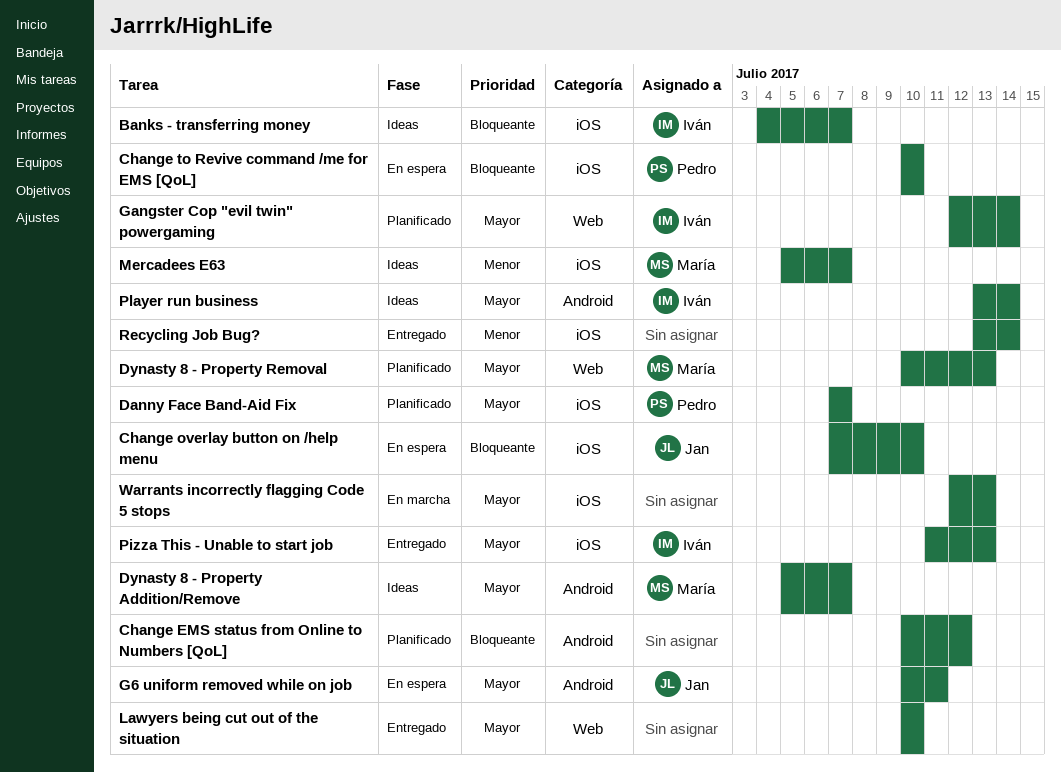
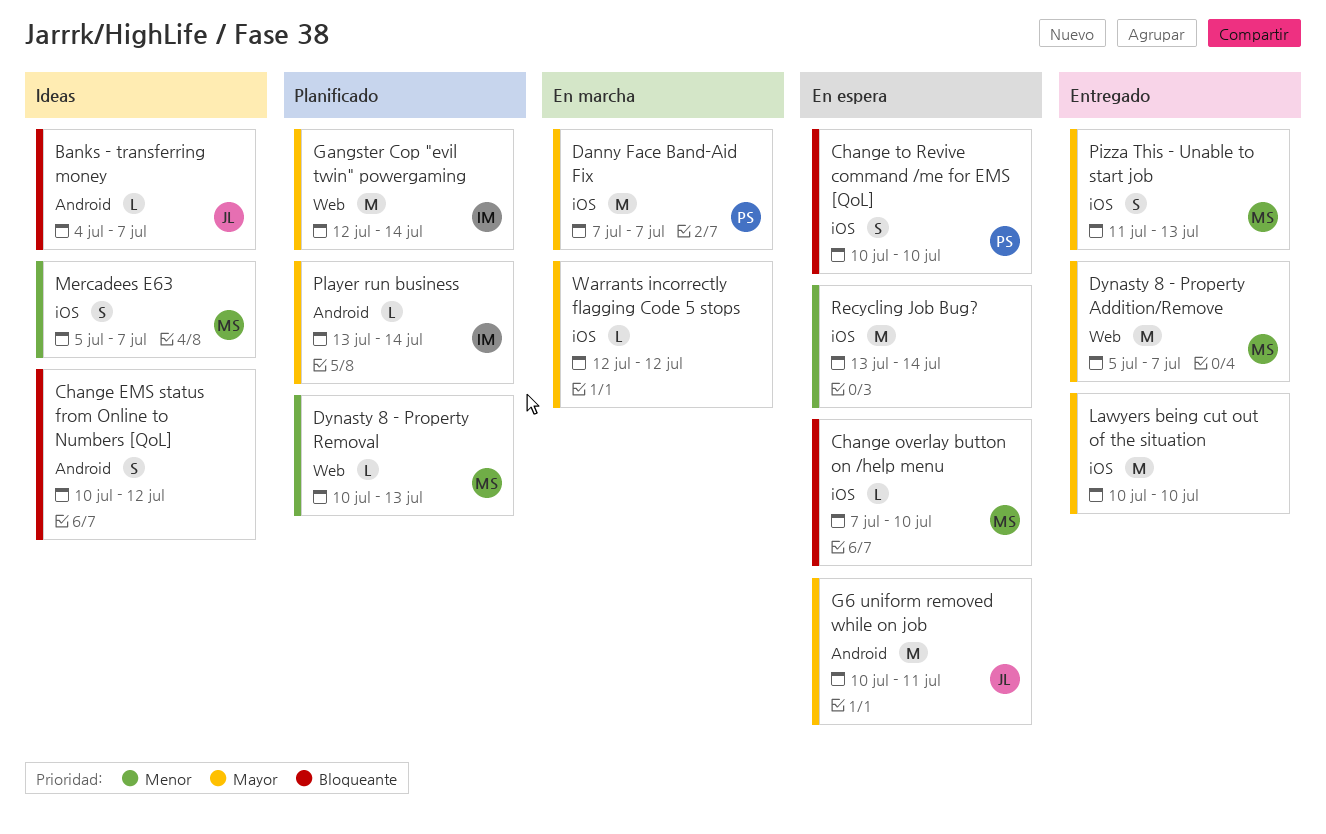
Banks - transferring money, owner: Iván -> Jan
Banks - transferring money, label: iOS -> Android
Change EMS status from Online to Numbers [QoL], status: Planificado -> Ideas
Change overlay button on /help menu, owner: Jan -> María
Danny Face Band-Aid Fix, status: Planificado -> En marcha
Dynasty 8 - Property Addition/Remove, status: Ideas -> Entregado
Dynasty 8 - Property Addition/Remove, label: Android -> Web
Dynasty 8 - Property Removal, priority: Mayor -> Menor
Lawyers being cut out of the situation, label: Web -> iOS
Pizza This - Unable to start job, owner: Iván -> María
Player run business, status: Ideas -> Planificado
Recycling Job Bug?, status: Entregado -> En espera
Warrants incorrectly flagging Code 5 stops, due: Jul 13 -> Jul 12

